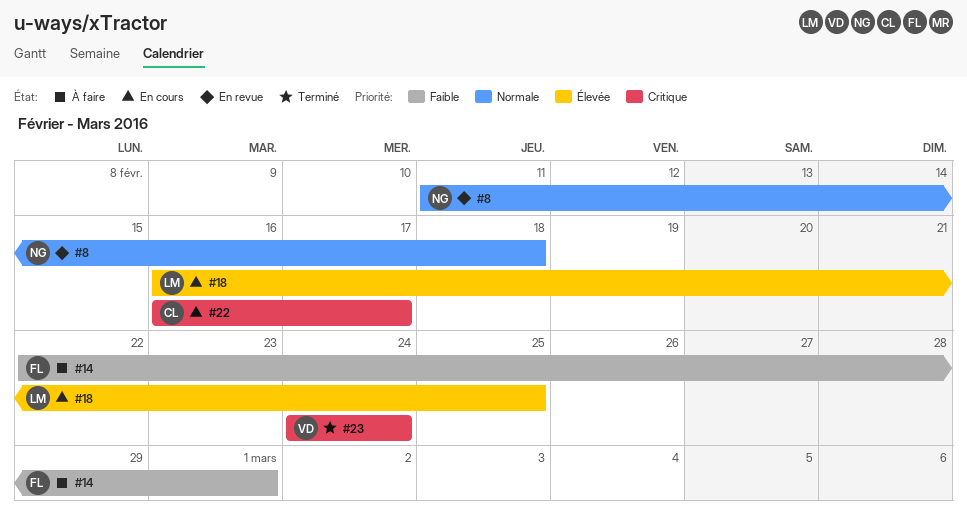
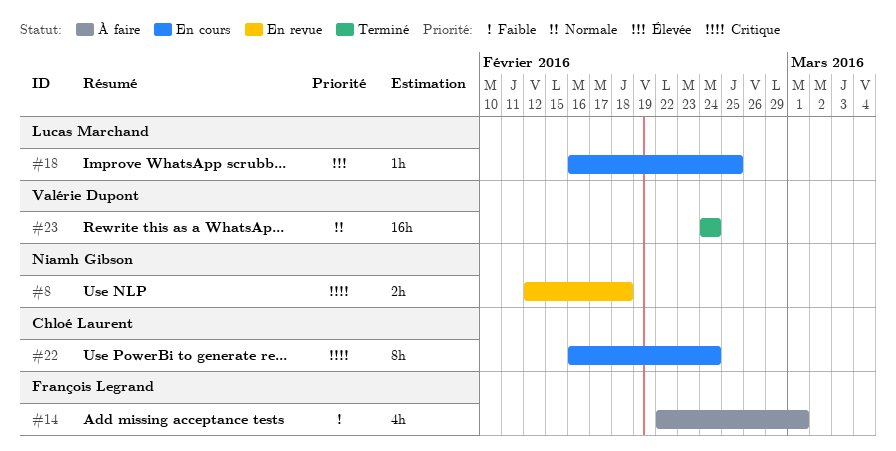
#8, priority: Normale -> Critique
#8, start: Feb 11 -> Feb 12
#22, due: Feb 17 -> Feb 24
#23, priority: Critique -> Normale

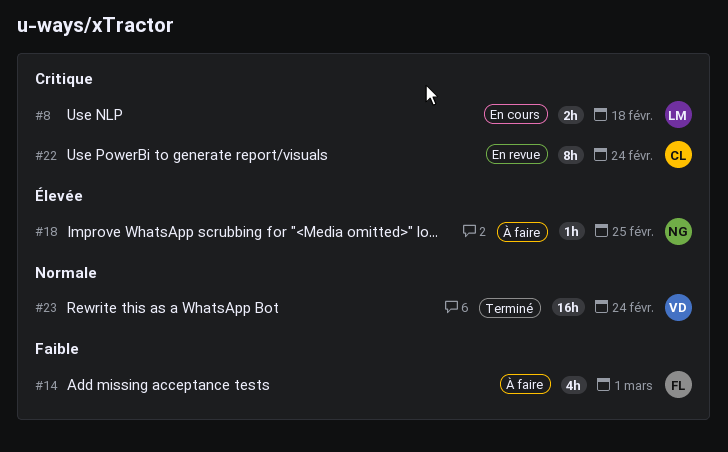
#8, status: En revue -> En cours
#8, owner: Niamh Gibson -> Lucas Marchand
#18, status: En cours -> À faire
#18, owner: Lucas Marchand -> Niamh Gibson
#22, status: En cours -> En revue

